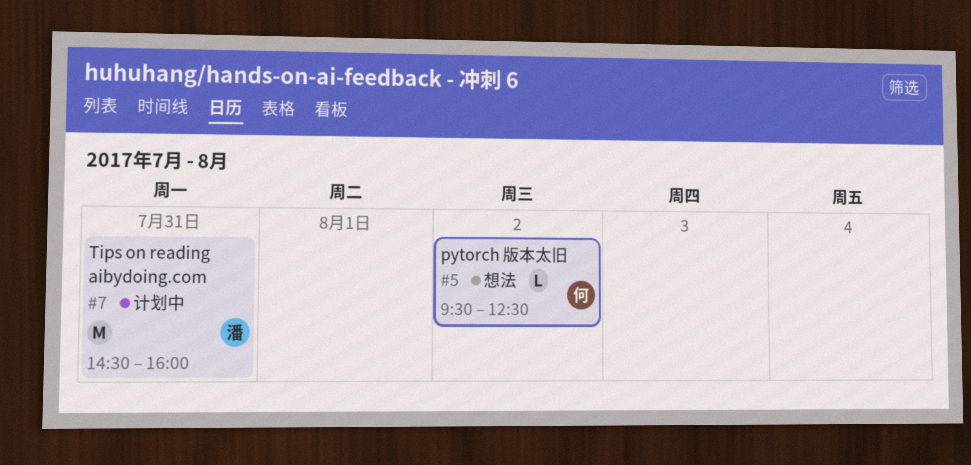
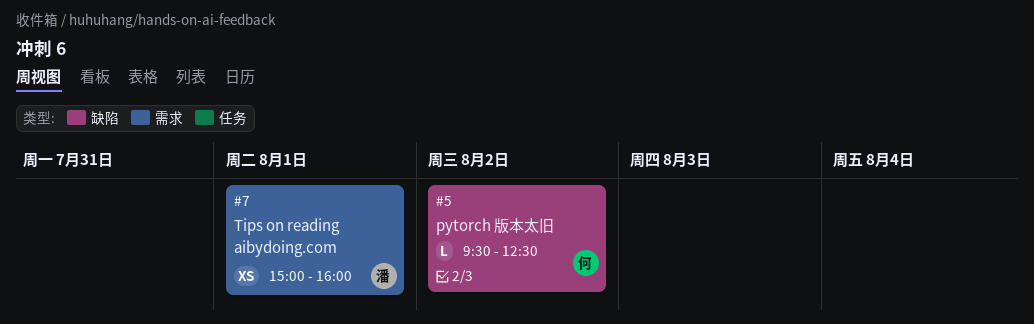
#7, estimate: M -> XS
#7, day: Jul 31 -> Aug 1
#7, begins: 14:30 -> 15:00

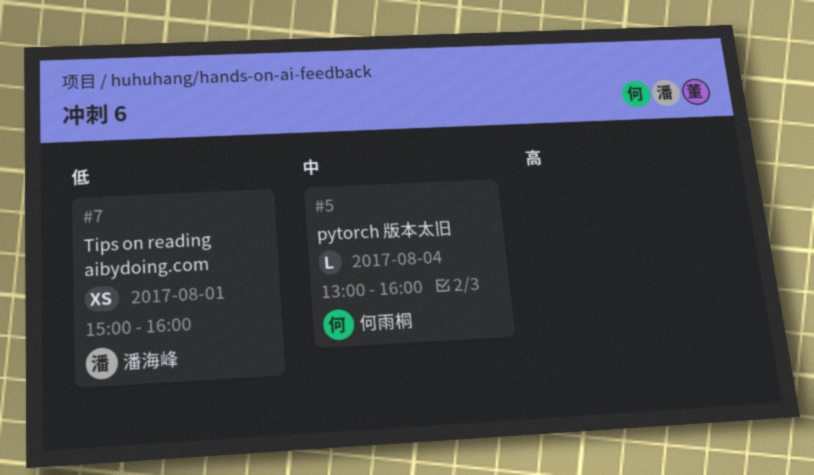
#5, day: Aug 2 -> Aug 4
#5, begins: 09:30 -> 13:00
#5, ends: 12:30 -> 16:00

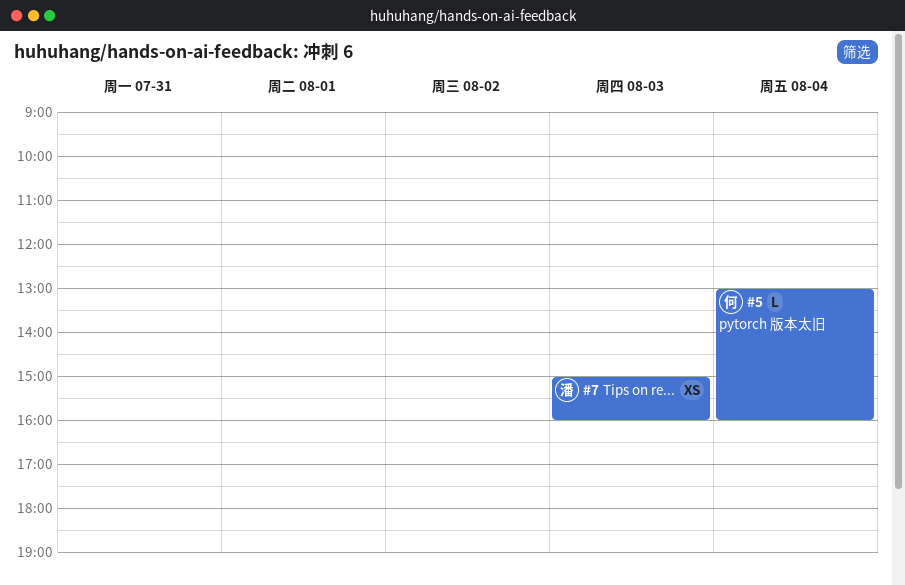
#7, day: Aug 1 -> Aug 3

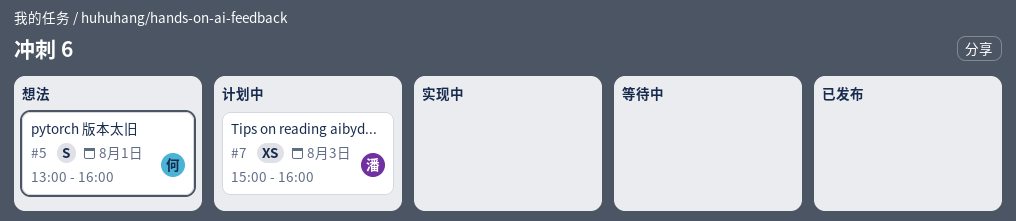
#5, estimate: L -> S
#5, day: Aug 4 -> Aug 1

